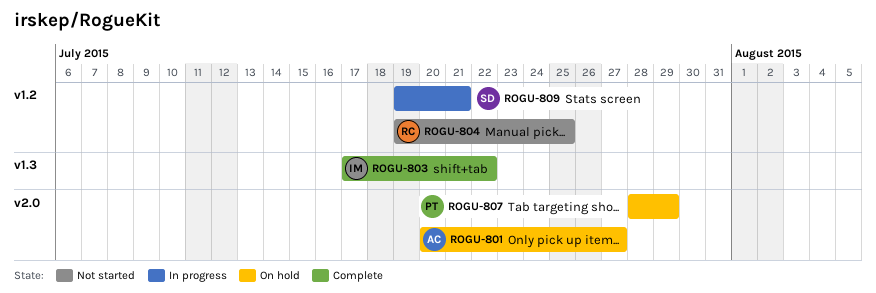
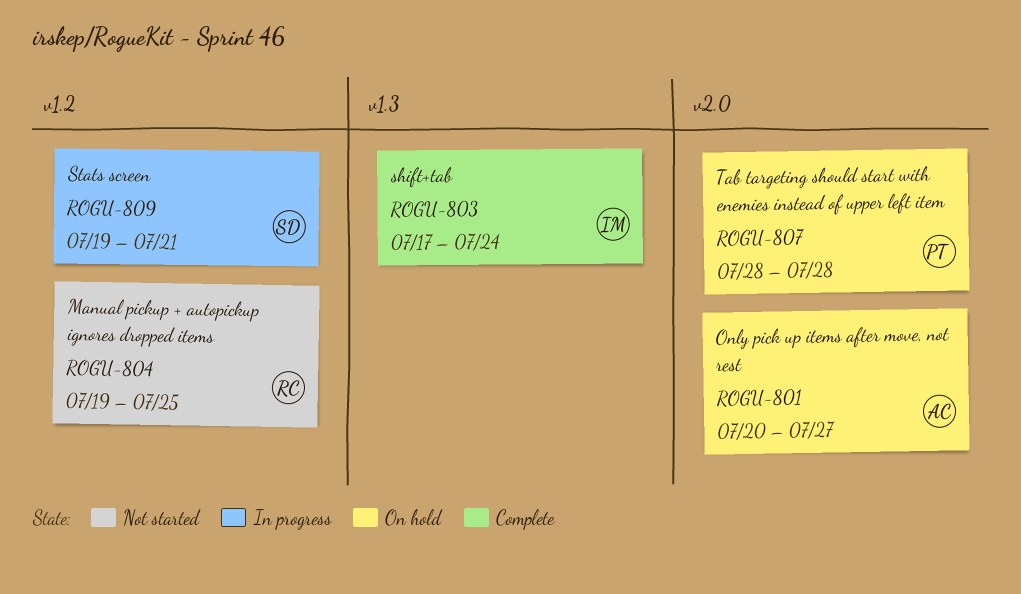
ROGU-803, due: Jul 22 -> Jul 24
ROGU-807, due: Jul 29 -> Jul 28

